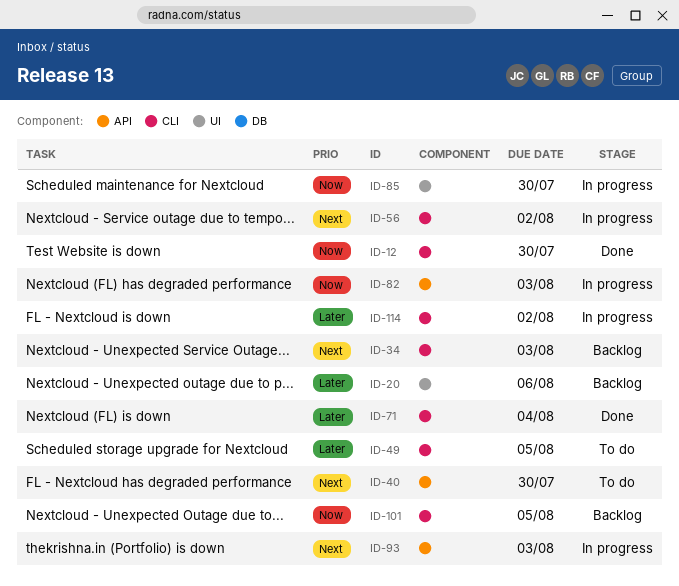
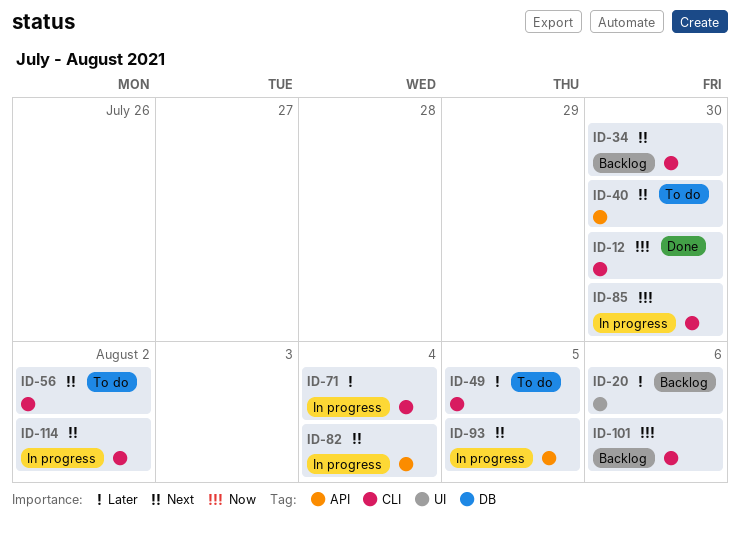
ID-34, due: Aug 3 -> Jul 30
ID-56, status: In progress -> To do
ID-71, status: Done -> In progress
ID-82, priority: Now -> Next
ID-82, due: Aug 3 -> Aug 4
ID-85, label: UI -> CLI
ID-93, due: Aug 3 -> Aug 5
ID-101, due: Aug 5 -> Aug 6
ID-114, priority: Later -> Next

